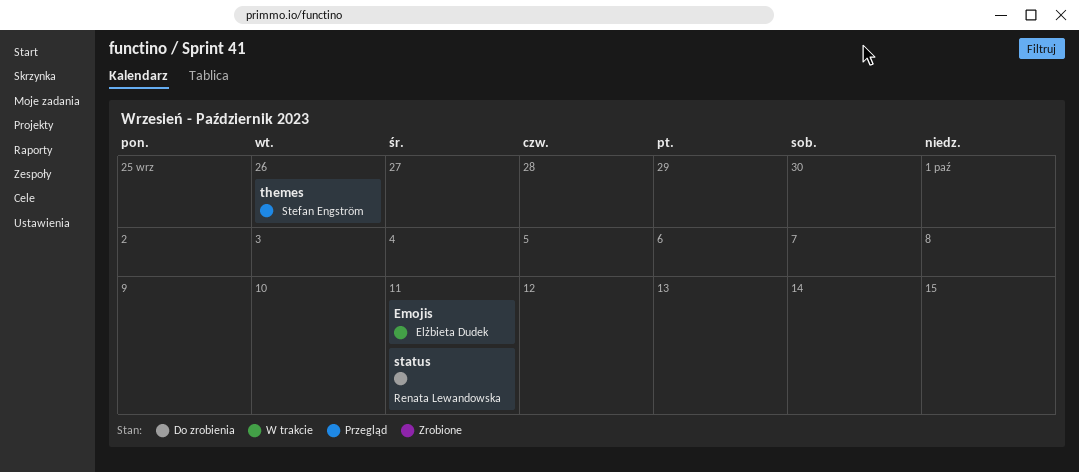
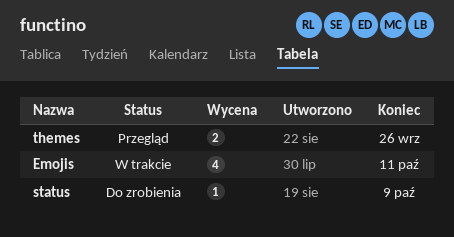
status, due: Oct 11 -> Oct 9

